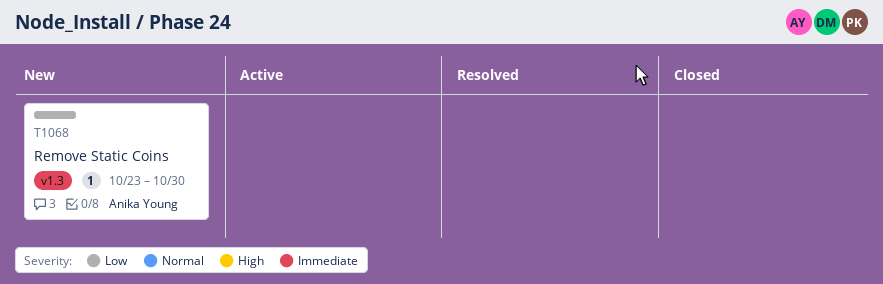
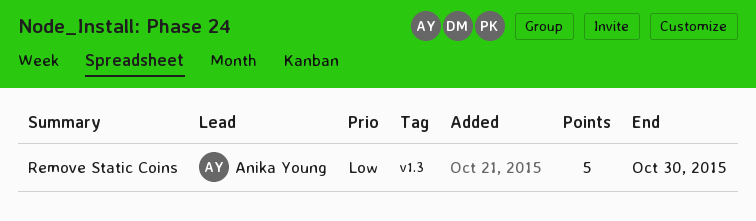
Remove Static Coins, estimate: 1 -> 5

